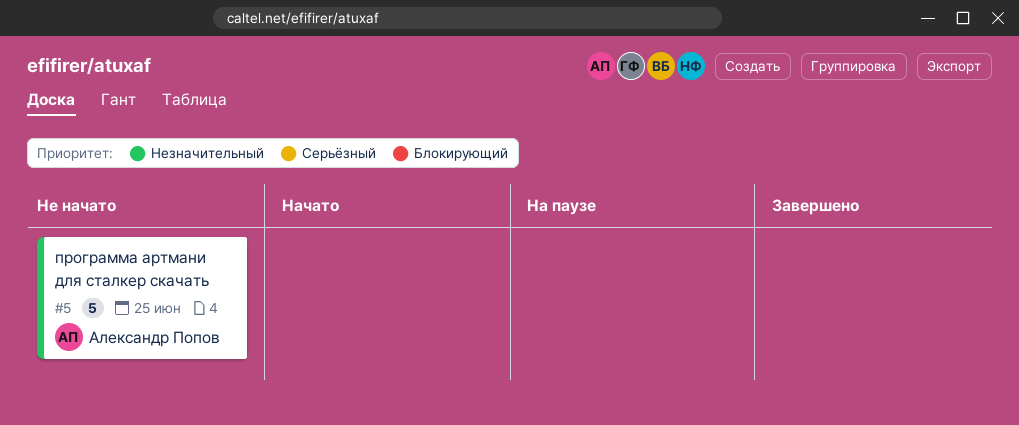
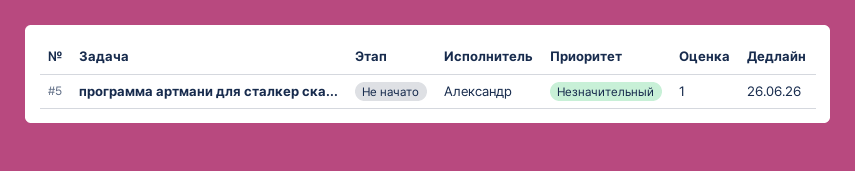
#5, estimate: 5 -> 1
#5, due: Jun 25 -> Jun 26

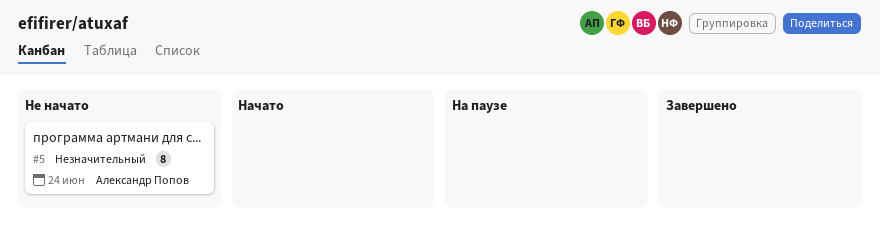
#5, estimate: 1 -> 8
#5, due: Jun 26 -> Jun 24

